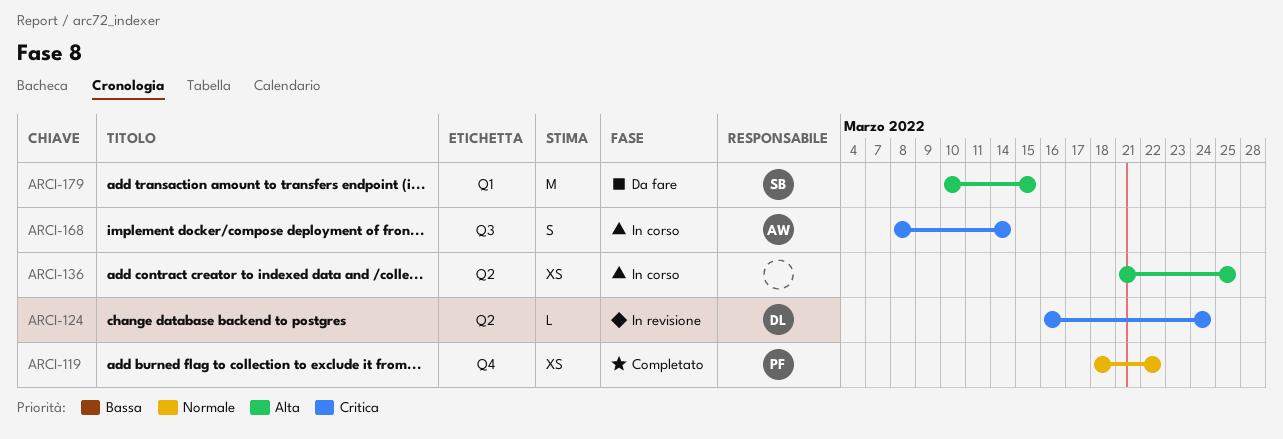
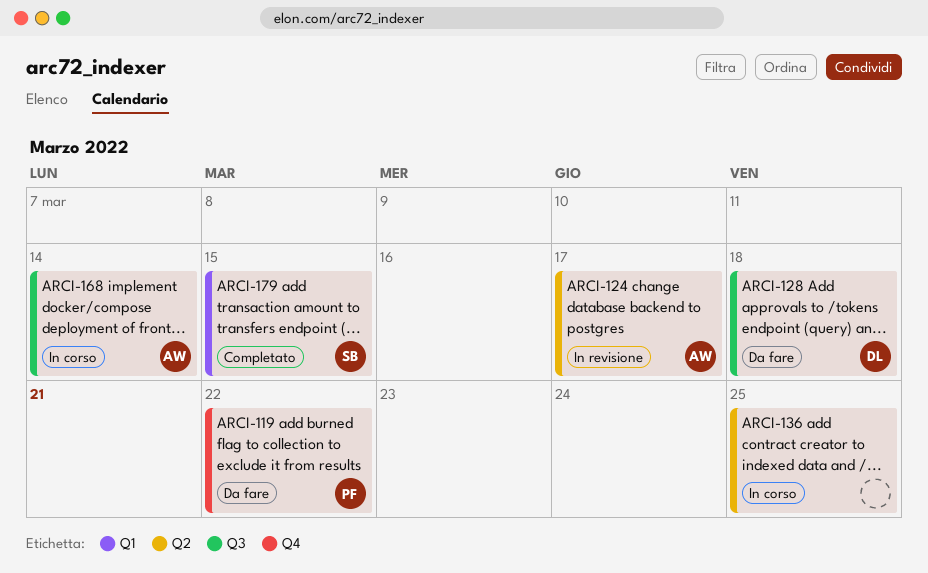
ARCI-119, status: Completato -> Da fare
ARCI-124, owner: DL -> AW
ARCI-124, due: Mar 24 -> Mar 17
ARCI-128: none -> present
ARCI-179, status: Da fare -> Completato

